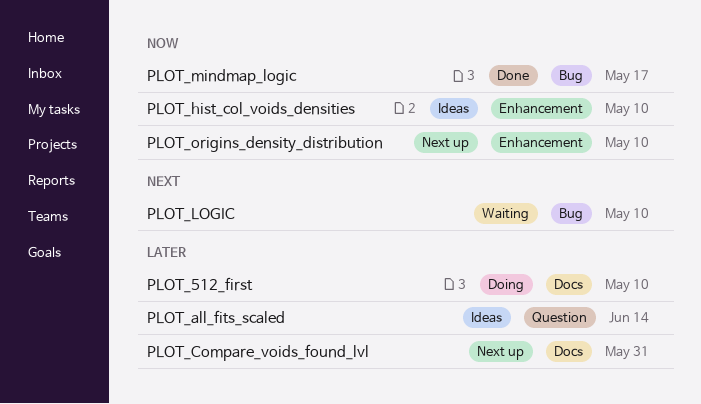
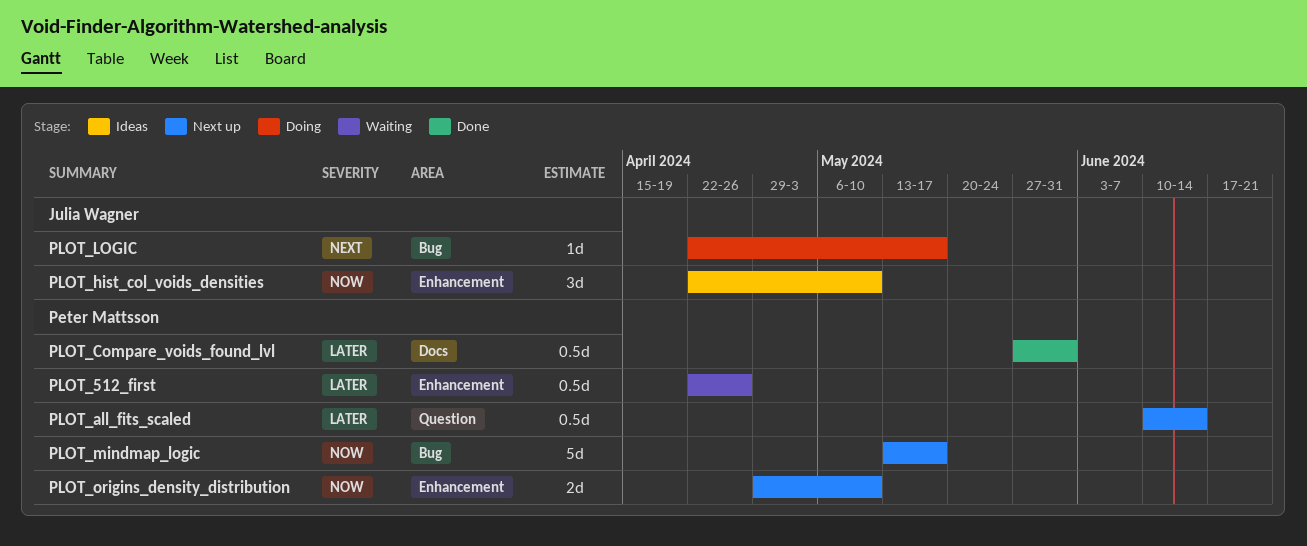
PLOT_512_first, status: Doing -> Waiting
PLOT_512_first, label: Docs -> Enhancement
PLOT_512_first, due: May 10 -> Apr 26
PLOT_all_fits_scaled, status: Ideas -> Next up
PLOT_Compare_voids_found_lvl, status: Next up -> Done
PLOT_LOGIC, status: Waiting -> Doing
PLOT_LOGIC, due: May 10 -> May 17
PLOT_mindmap_logic, status: Done -> Next up

